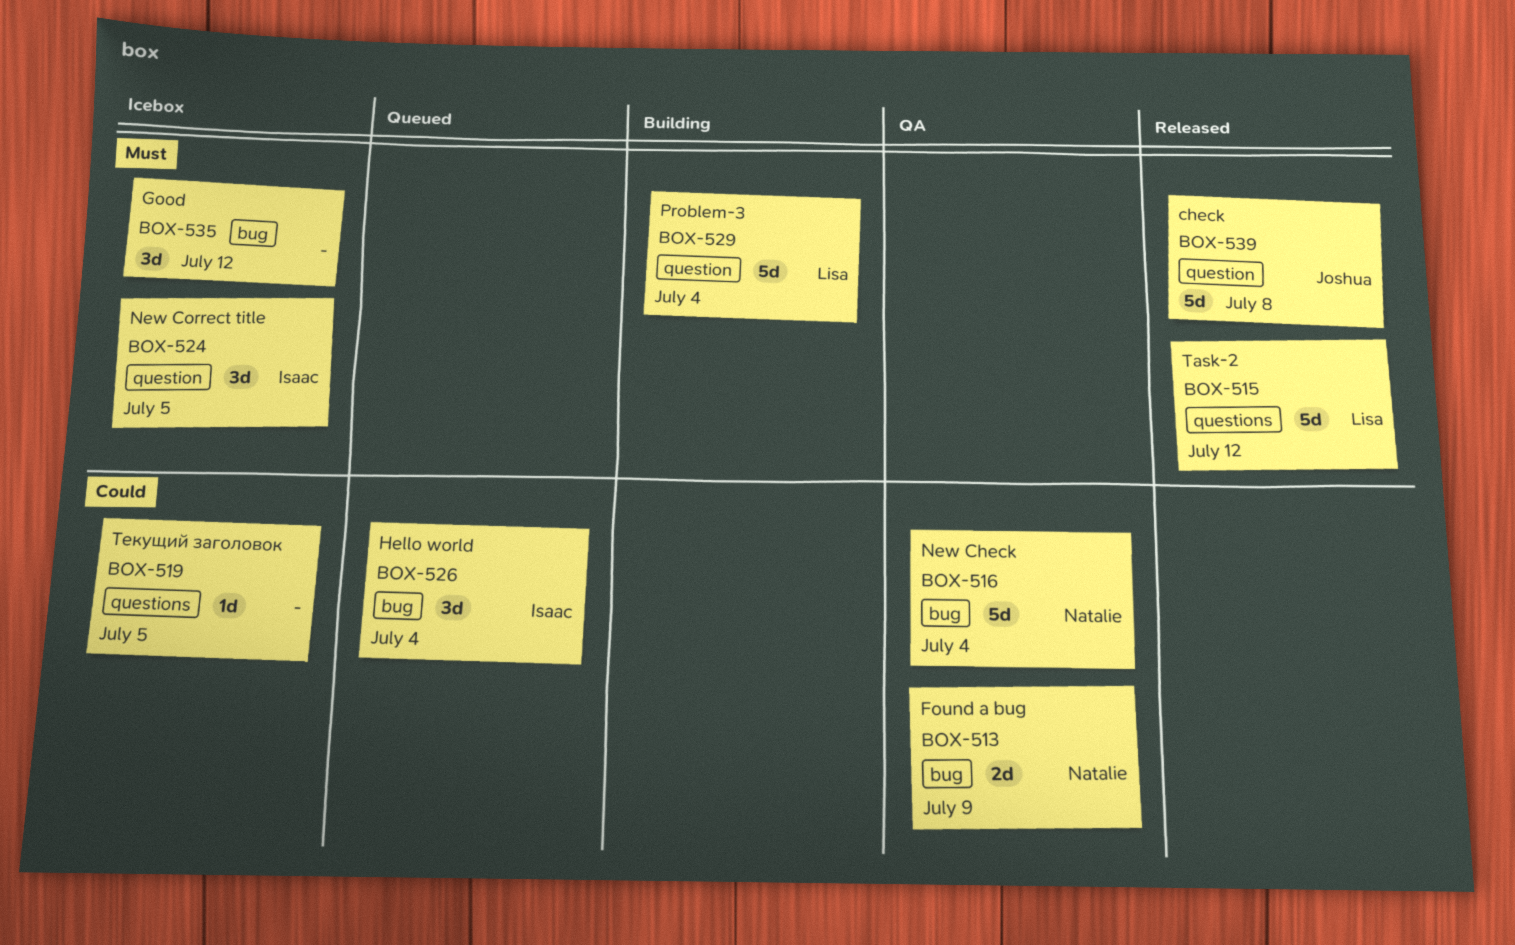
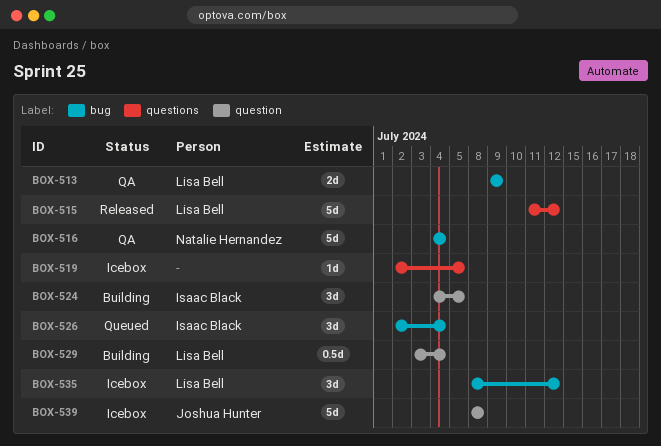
BOX-513, owner: Natalie Hernandez -> Lisa Bell
BOX-524, status: Icebox -> Building
BOX-529, estimate: 5d -> 0.5d
BOX-535, owner: none -> Lisa Bell
BOX-539, status: Released -> Icebox

